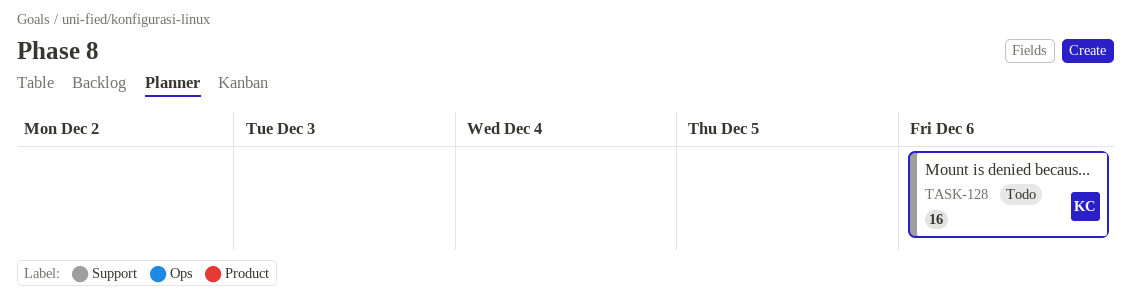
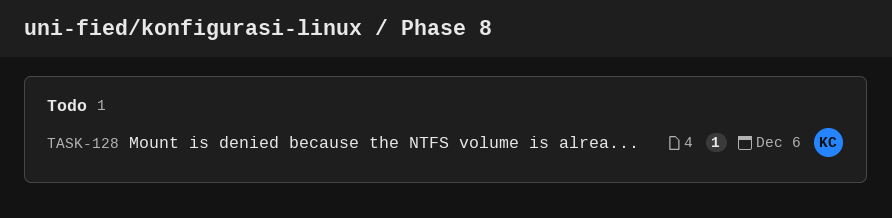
TASK-128, estimate: 16 -> 1

